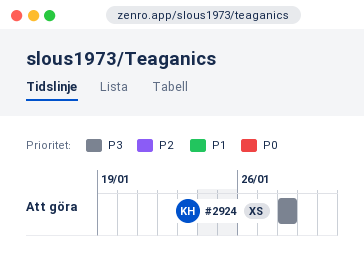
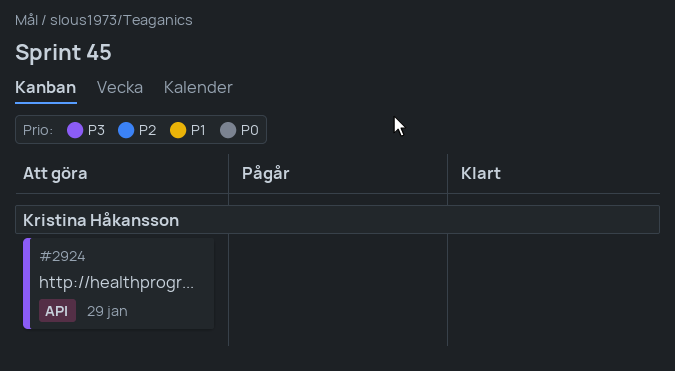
#2924, due: Jan 28 -> Jan 29

